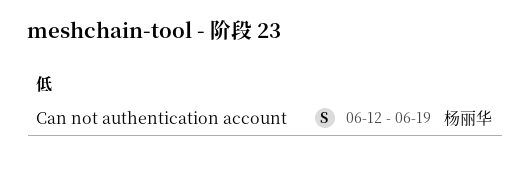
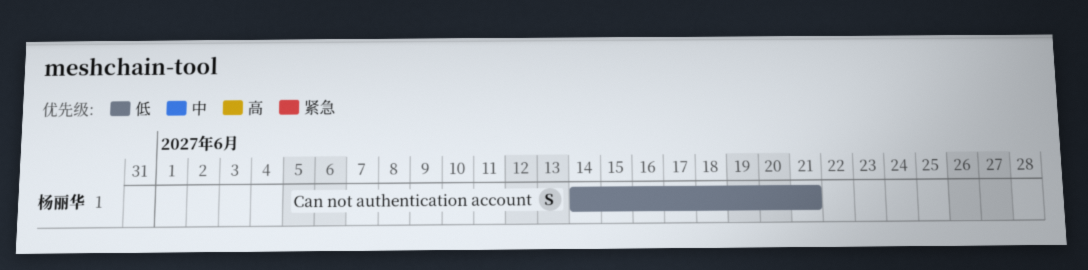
Can not authentication account, start: Jun 12 -> Jun 14
Can not authentication account, due: Jun 19 -> Jun 21

